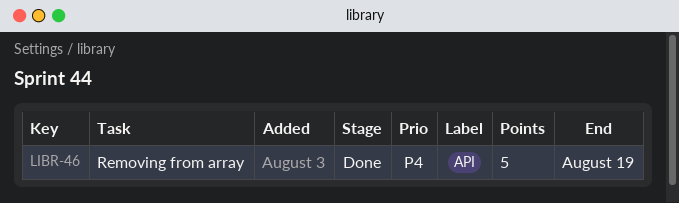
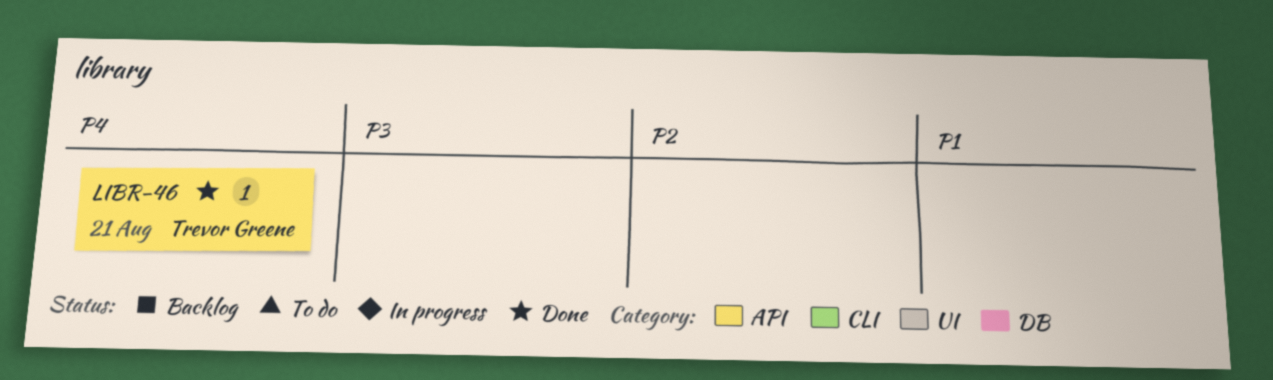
LIBR-46, estimate: 5 -> 1
LIBR-46, due: Aug 19 -> Aug 21

